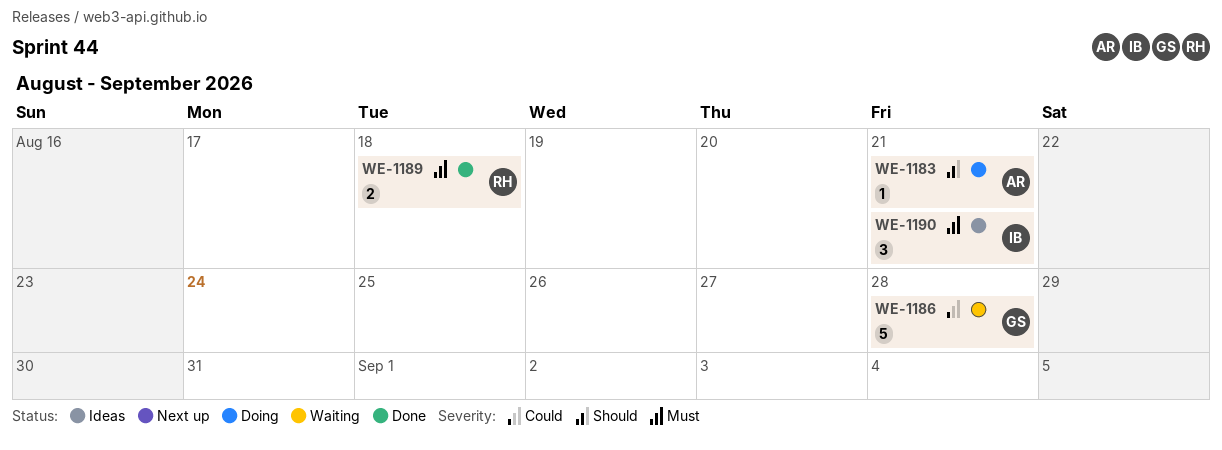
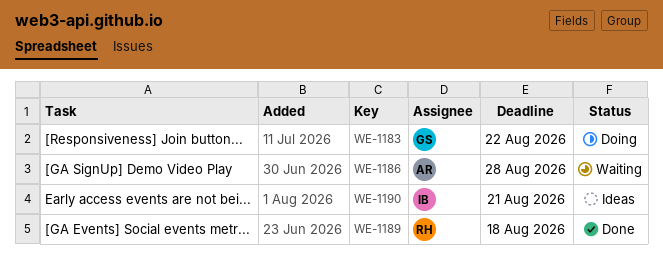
WE-1183, owner: AR -> GS
WE-1183, due: Aug 21 -> Aug 22
WE-1186, owner: GS -> AR

